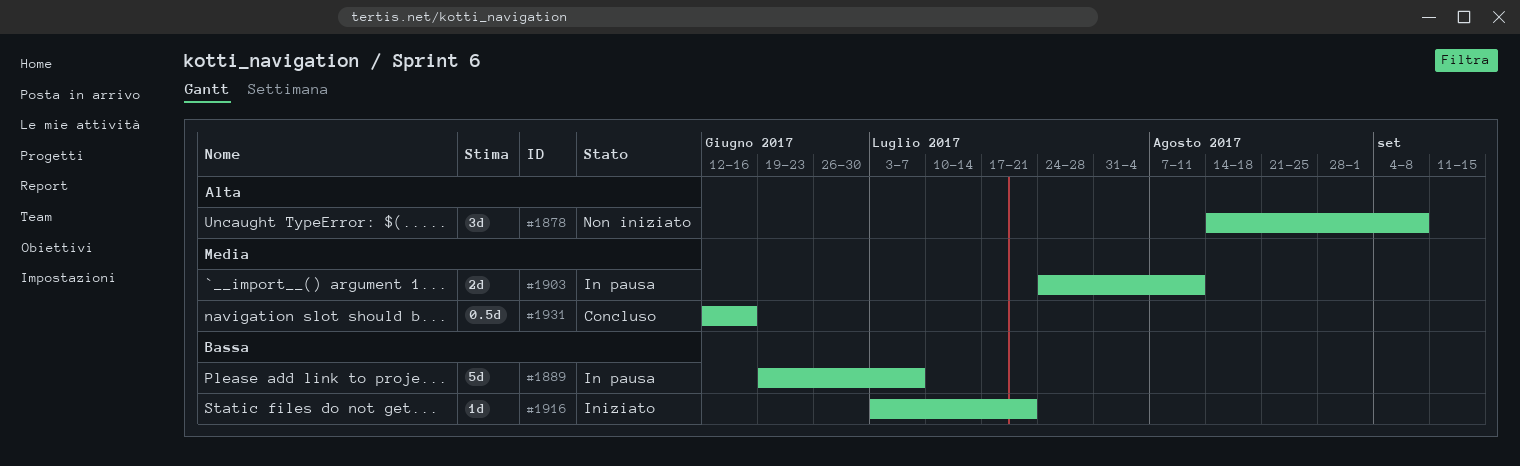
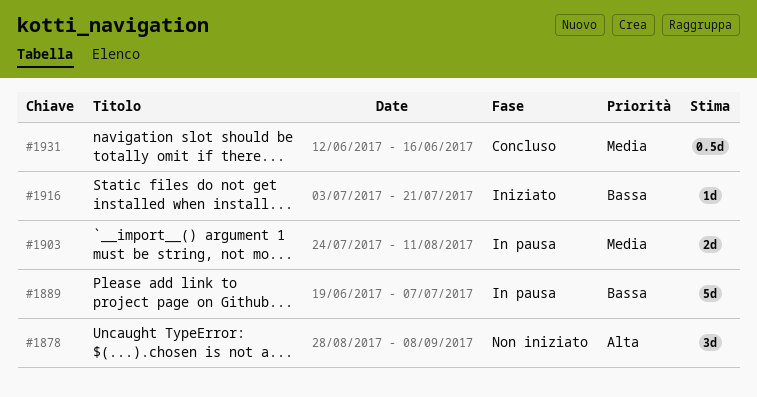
#1878, start: Aug 14 -> Aug 28

